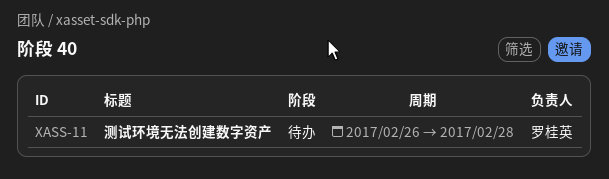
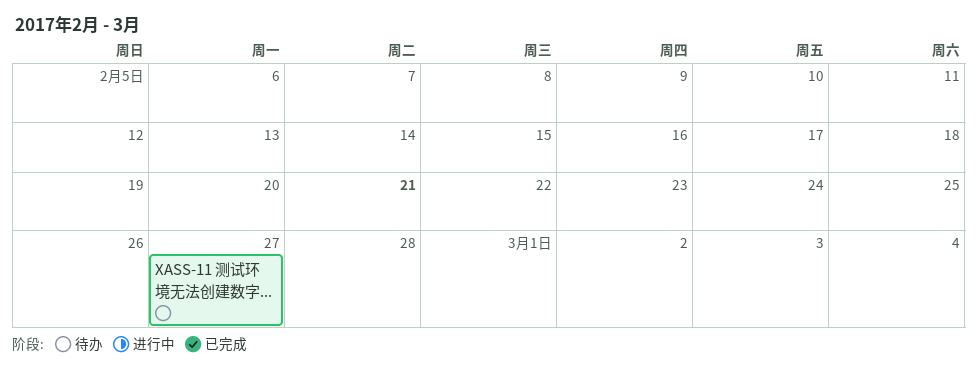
XASS-11, due: Feb 28 -> Feb 27

